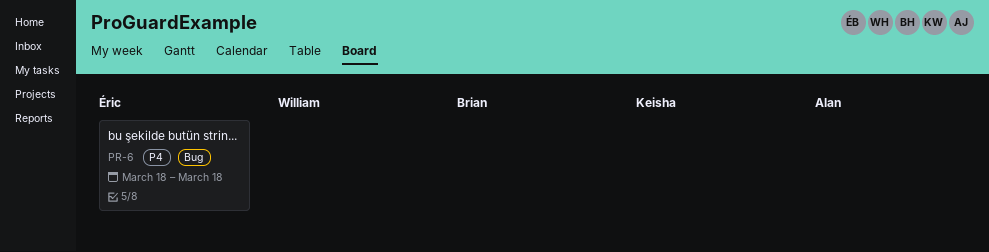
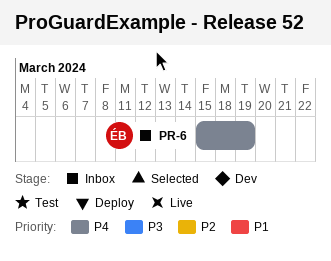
PR-6, start: Mar 18 -> Mar 15
PR-6, due: Mar 18 -> Mar 19

